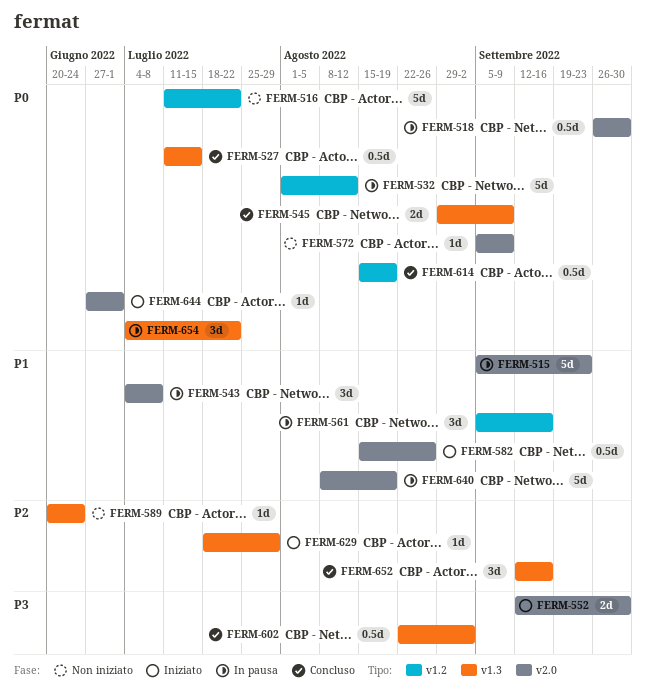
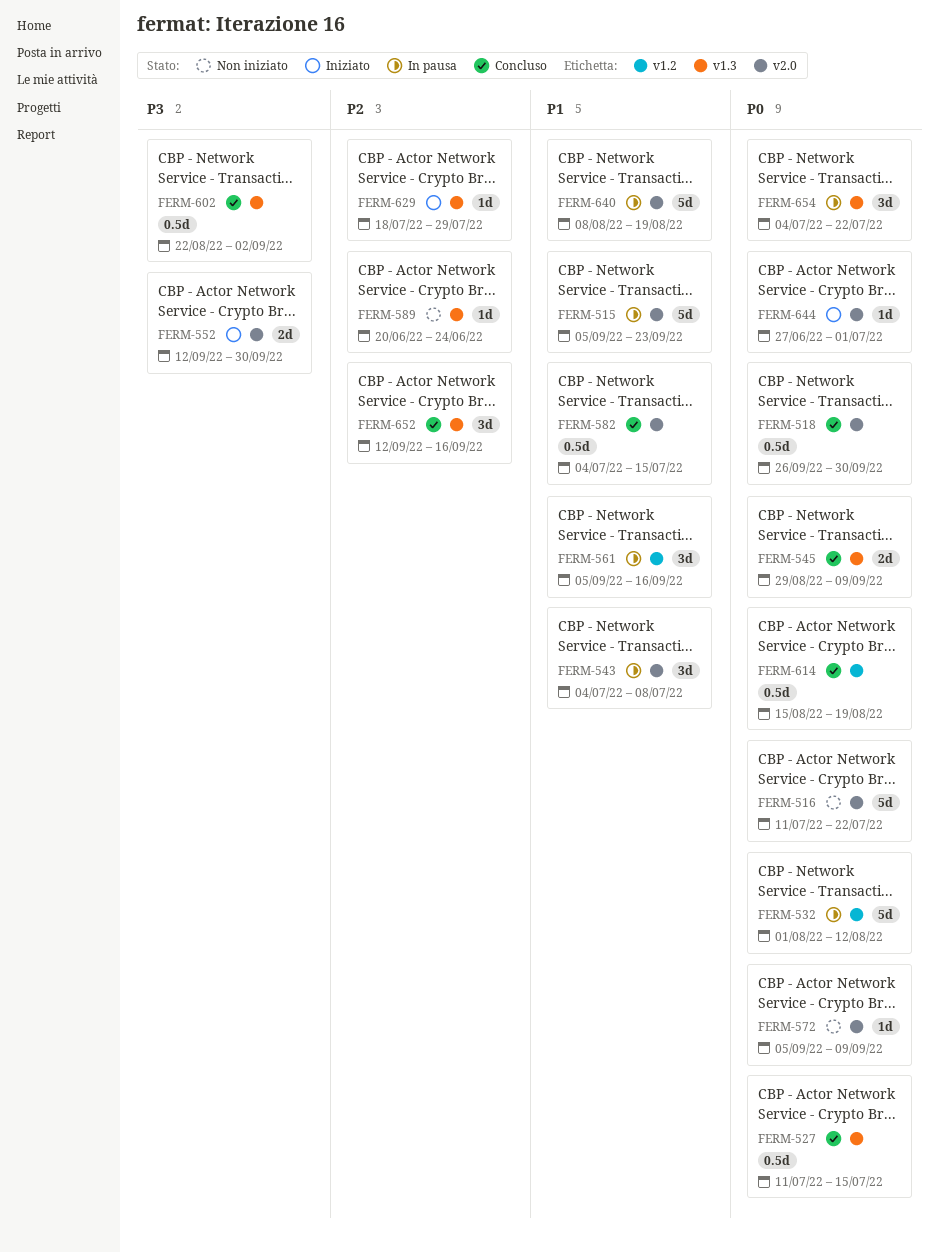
FERM-516, label: v1.2 -> v2.0
FERM-518, status: In pausa -> Concluso
FERM-582, status: Iniziato -> Concluso
FERM-582, start: Aug 15 -> Jul 4
FERM-582, due: Aug 26 -> Jul 15

